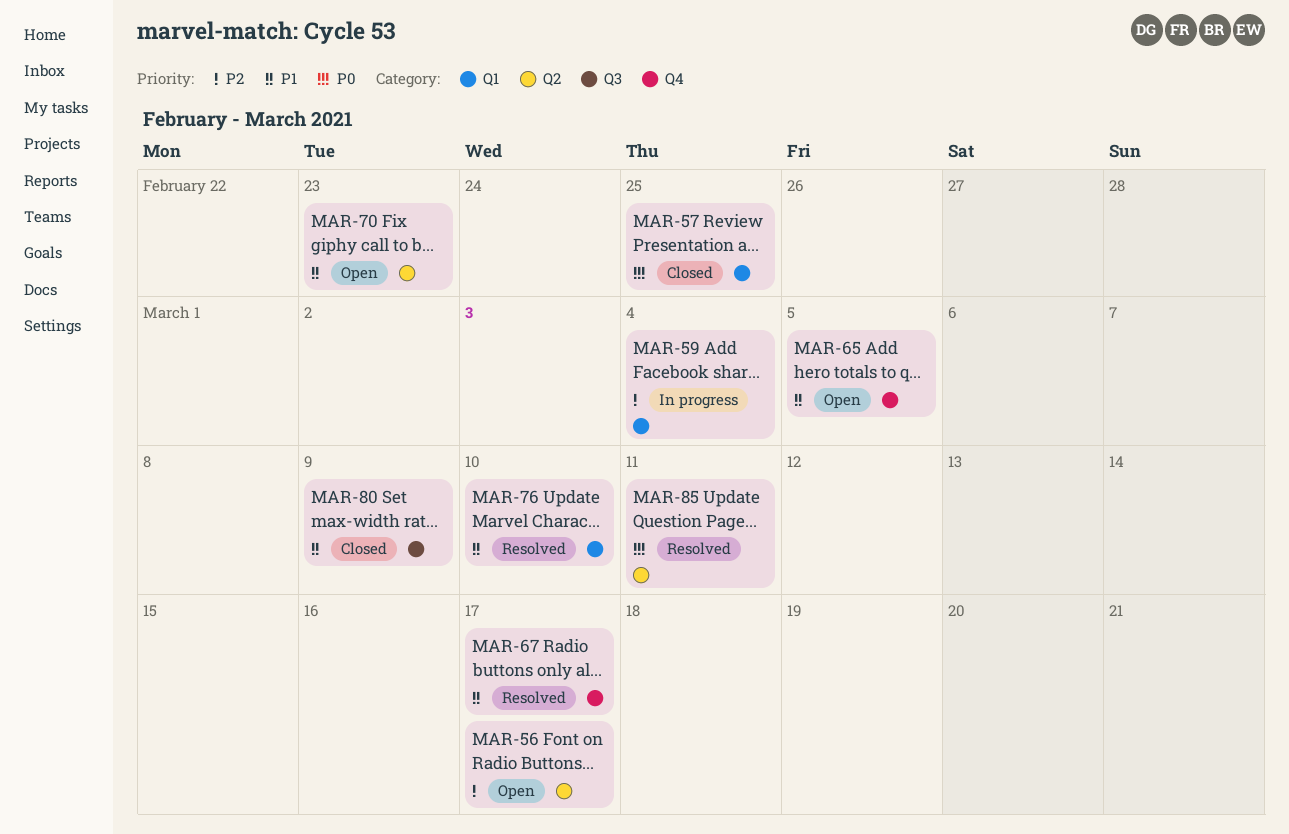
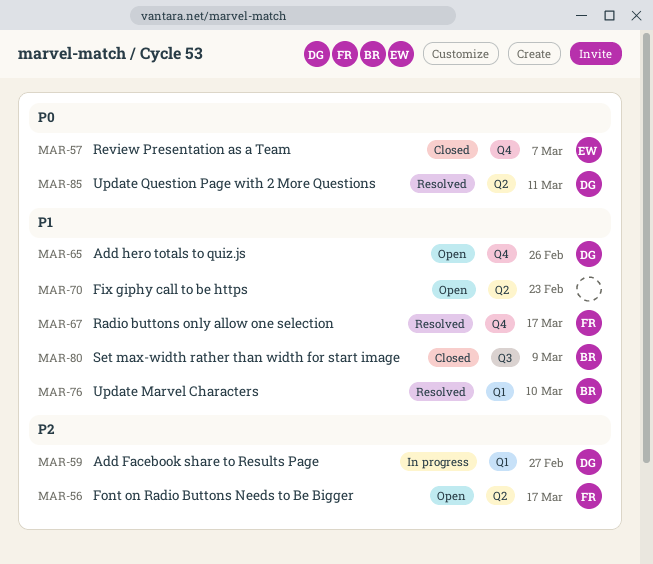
MAR-57, label: Q1 -> Q4
MAR-57, due: Feb 25 -> Mar 7
MAR-59, due: Mar 4 -> Feb 27
MAR-65, due: Mar 5 -> Feb 26

